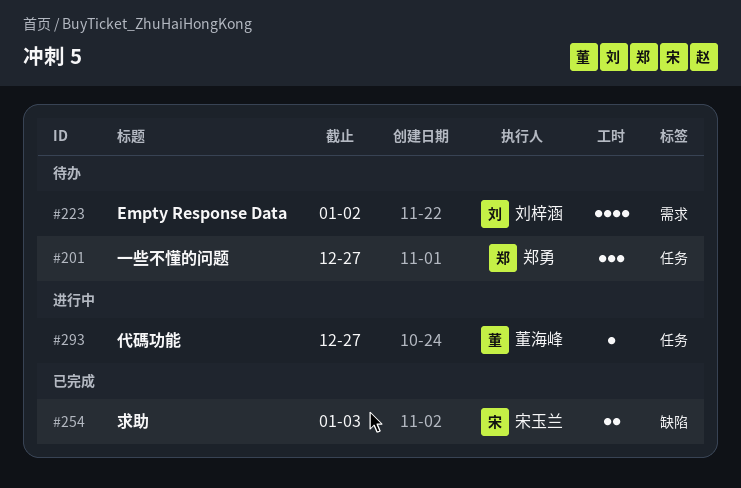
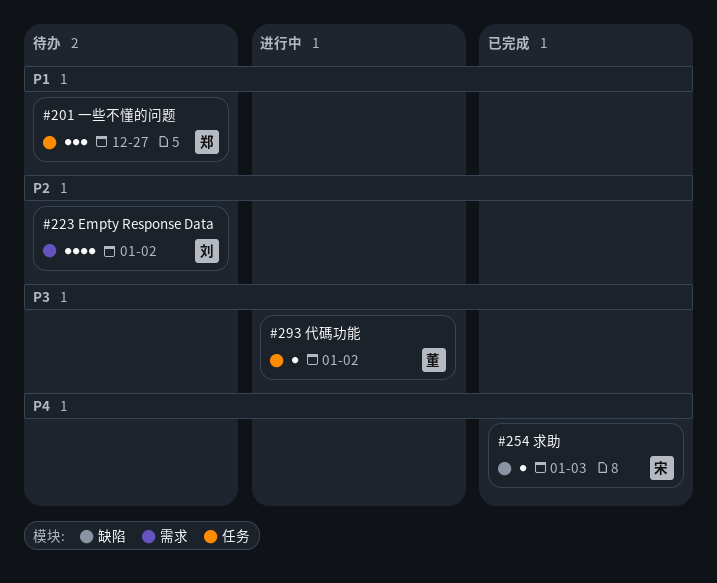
#254, estimate: 2 -> 1
#293, due: Dec 27 -> Jan 2

